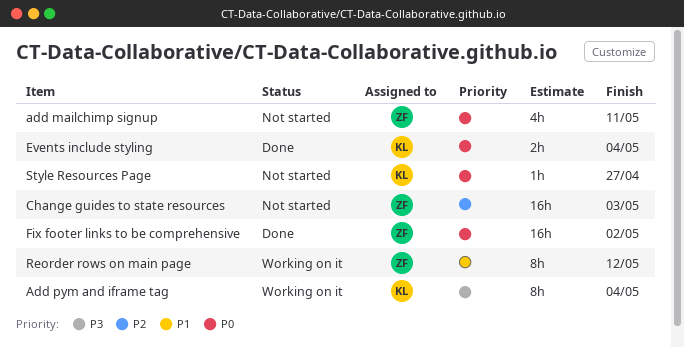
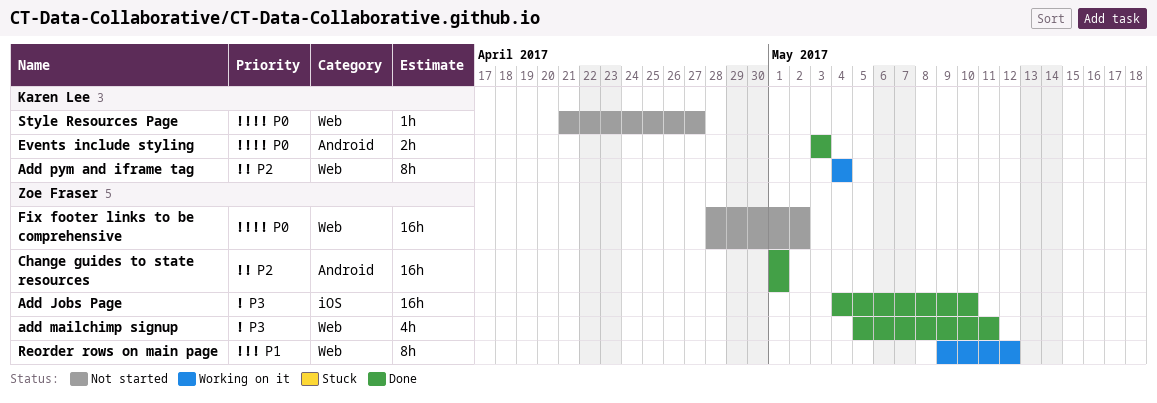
Add Jobs Page: none -> present
add mailchimp signup, status: Not started -> Done
add mailchimp signup, priority: P0 -> P3
Add pym and iframe tag, priority: P3 -> P2
Change guides to state resources, status: Not started -> Done
Change guides to state resources, due: May 3 -> May 1
Events include styling, due: May 4 -> May 3
Fix footer links to be comprehensive, status: Done -> Not started

